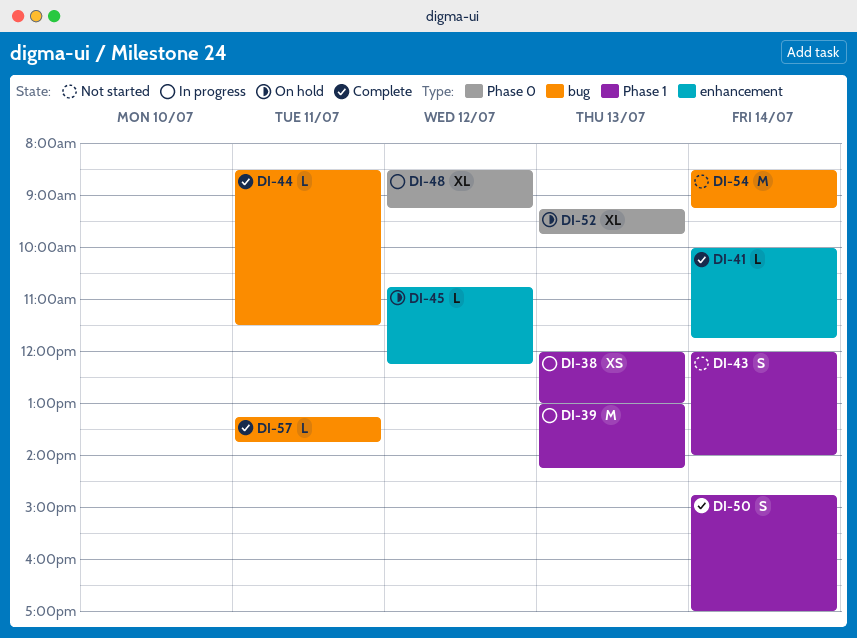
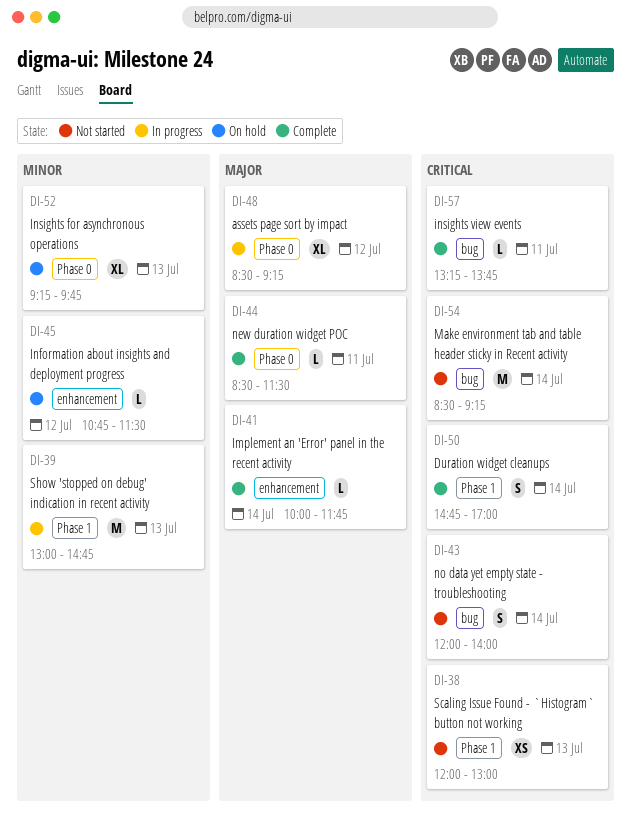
DI-38, status: In progress -> Not started
DI-39, ends: 14:15 -> 14:45
DI-43, label: Phase 1 -> bug
DI-44, label: bug -> Phase 0
DI-45, ends: 12:15 -> 11:30

